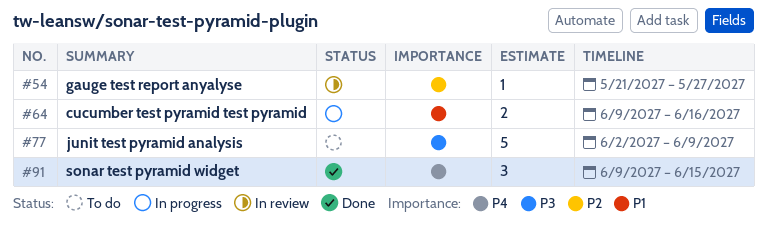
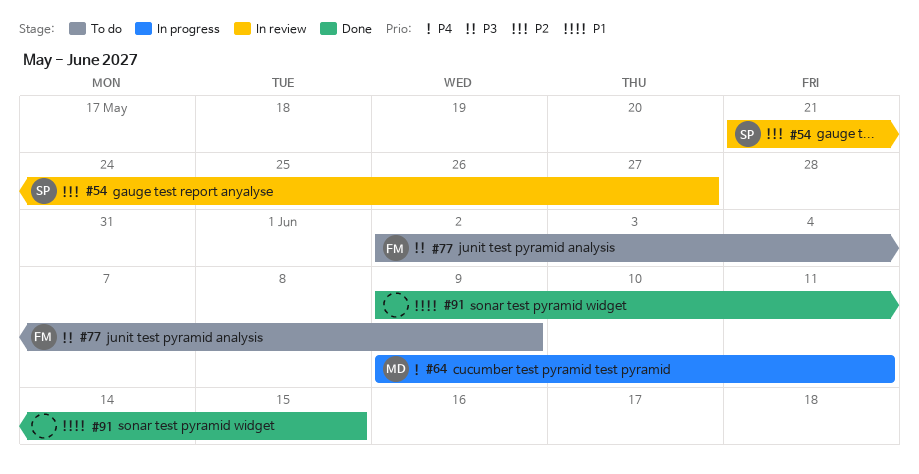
#64, priority: P1 -> P4
#64, due: Jun 16 -> Jun 11
#91, priority: P4 -> P1

